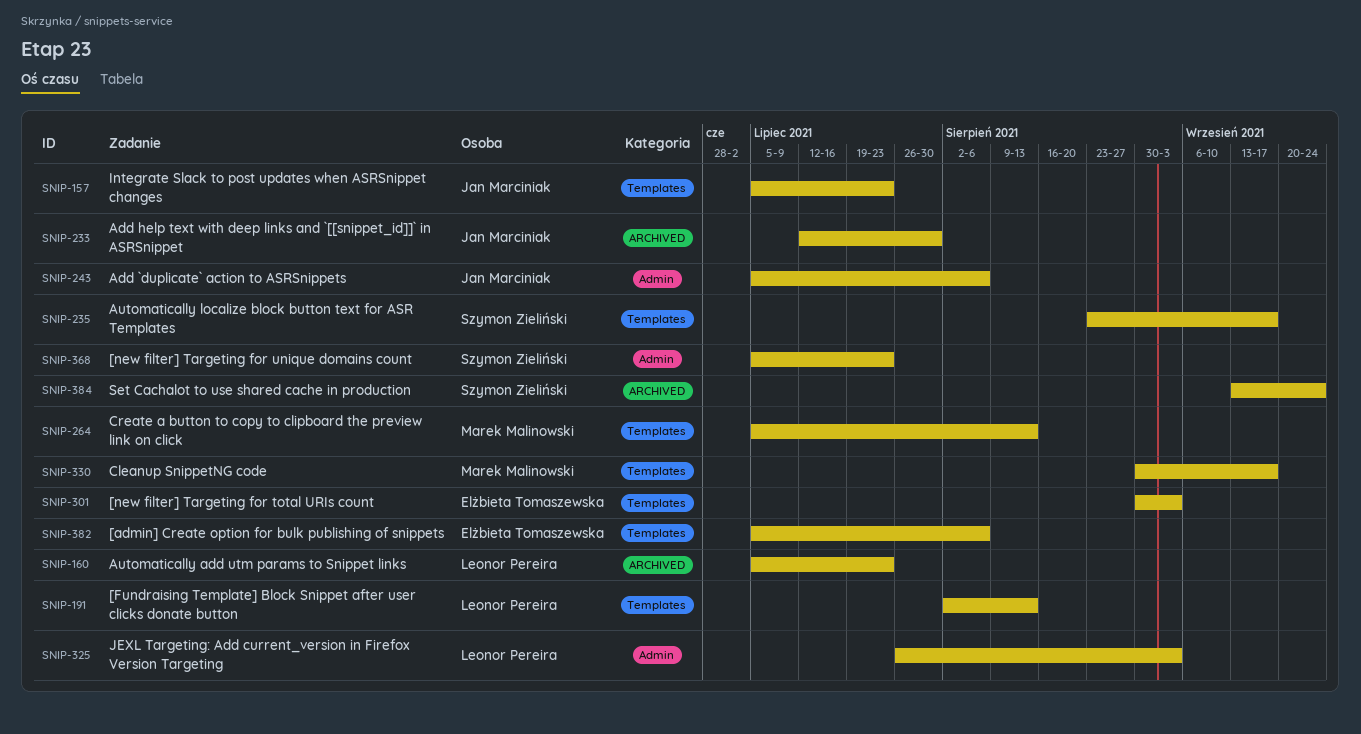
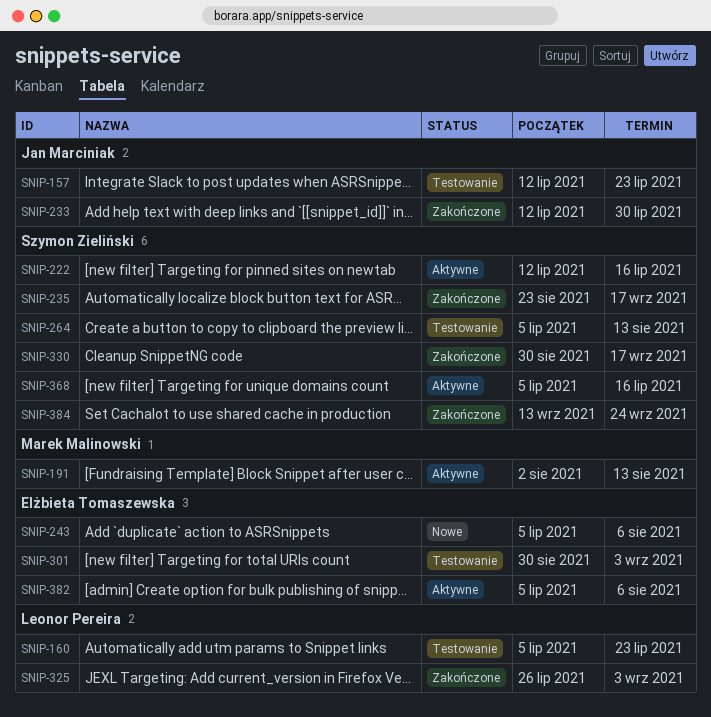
SNIP-157, start: Jul 5 -> Jul 12
SNIP-191, owner: Leonor Pereira -> Marek Malinowski
SNIP-222: none -> present
SNIP-243, owner: Jan Marciniak -> Elżbieta Tomaszewska
SNIP-264, owner: Marek Malinowski -> Szymon Zieliński
SNIP-330, owner: Marek Malinowski -> Szymon Zieliński
SNIP-368, due: Jul 23 -> Jul 16

